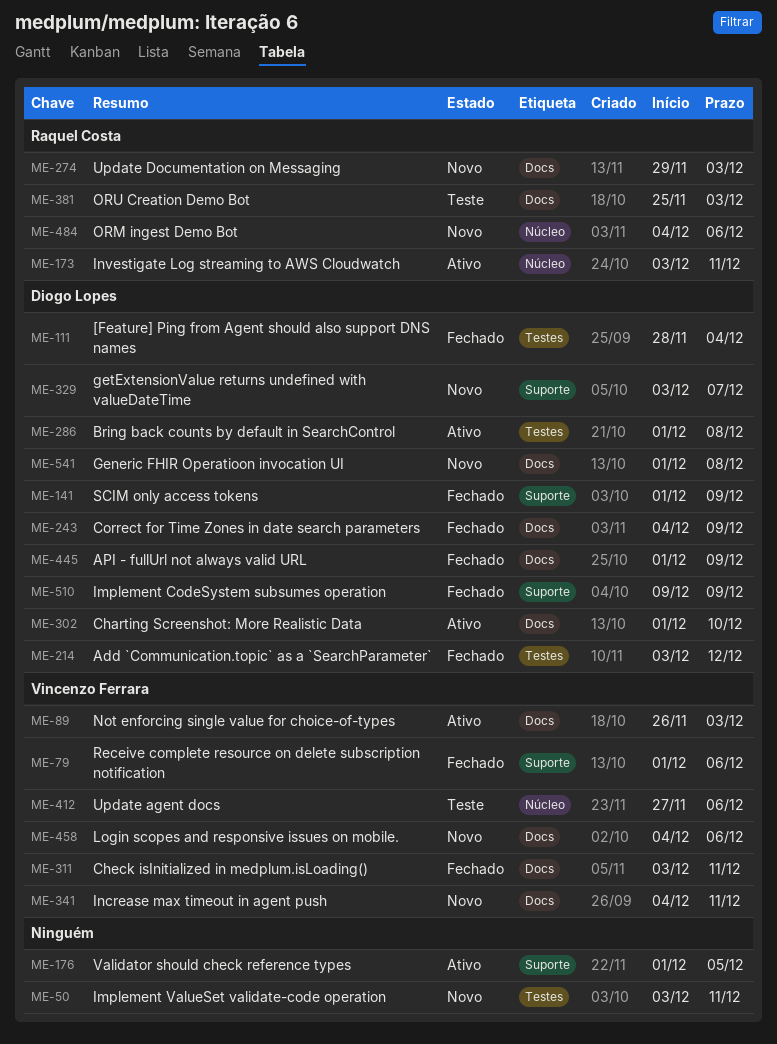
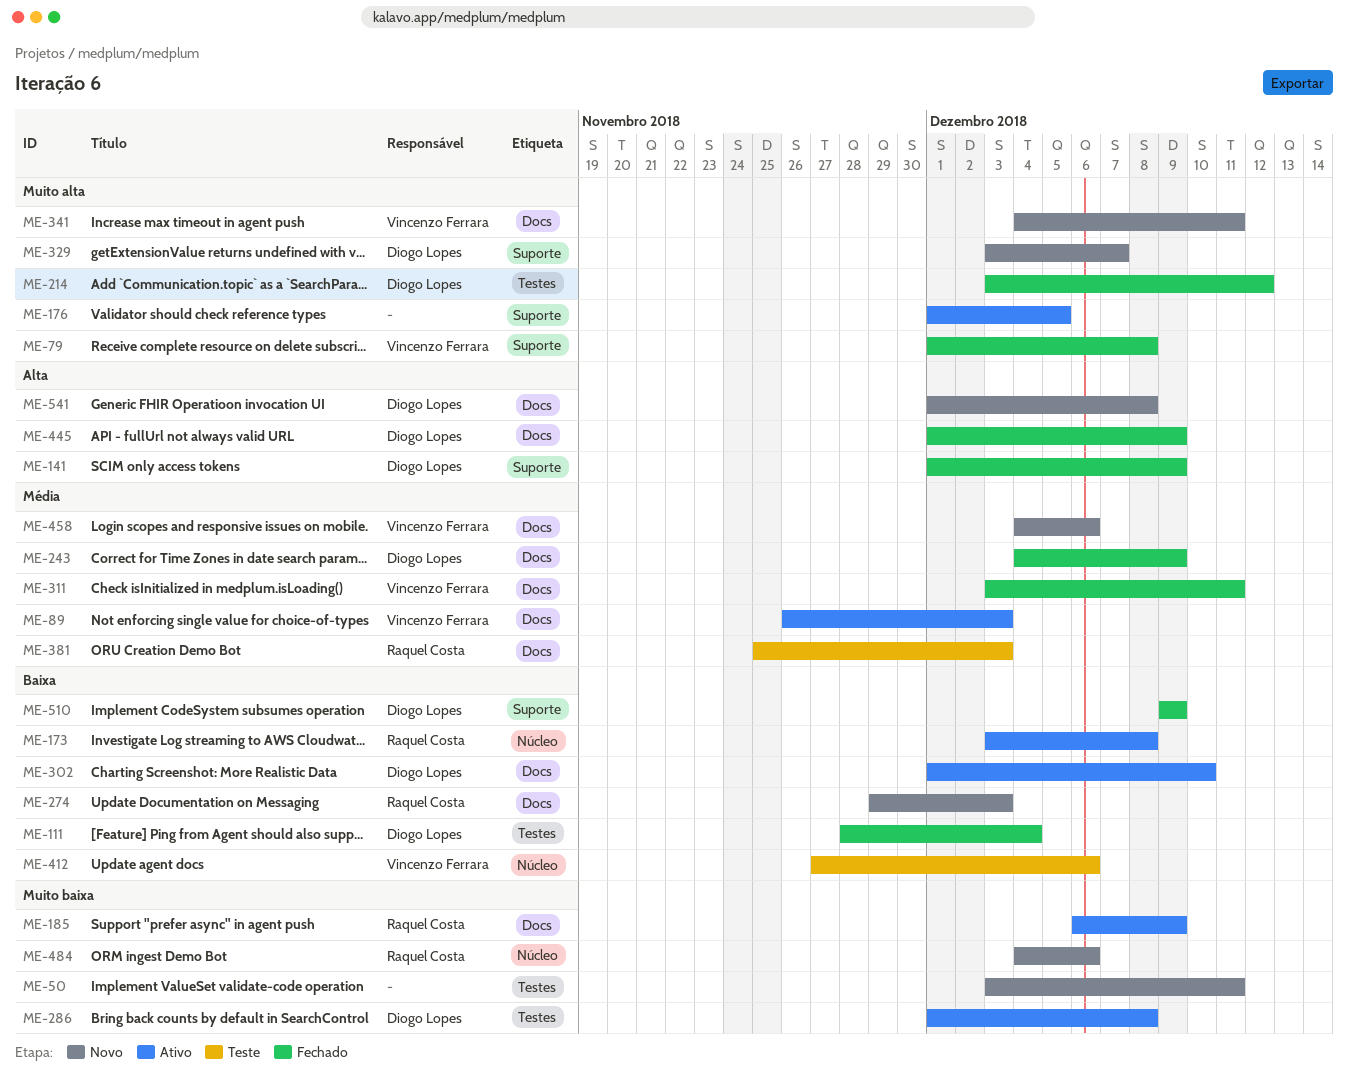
ME-79, due: Dec 6 -> Dec 8
ME-173, due: Dec 11 -> Dec 8
ME-185: none -> present

